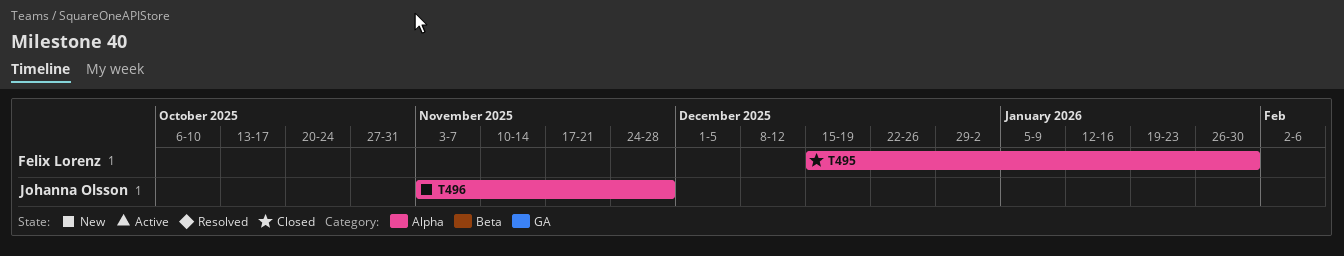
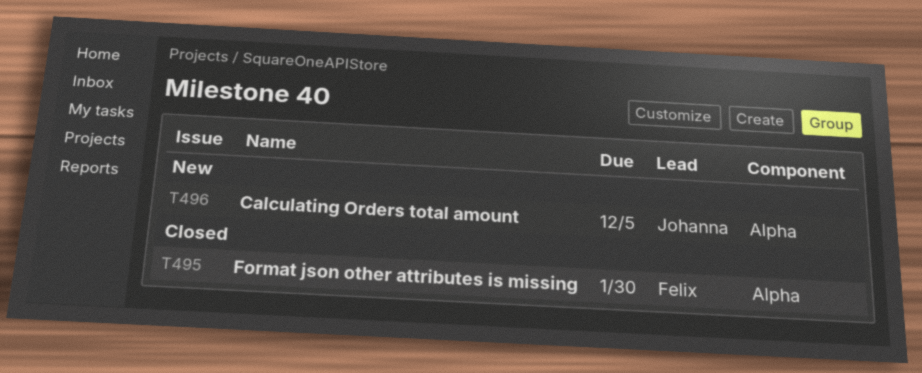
T496, due: Nov 28 -> Dec 5

